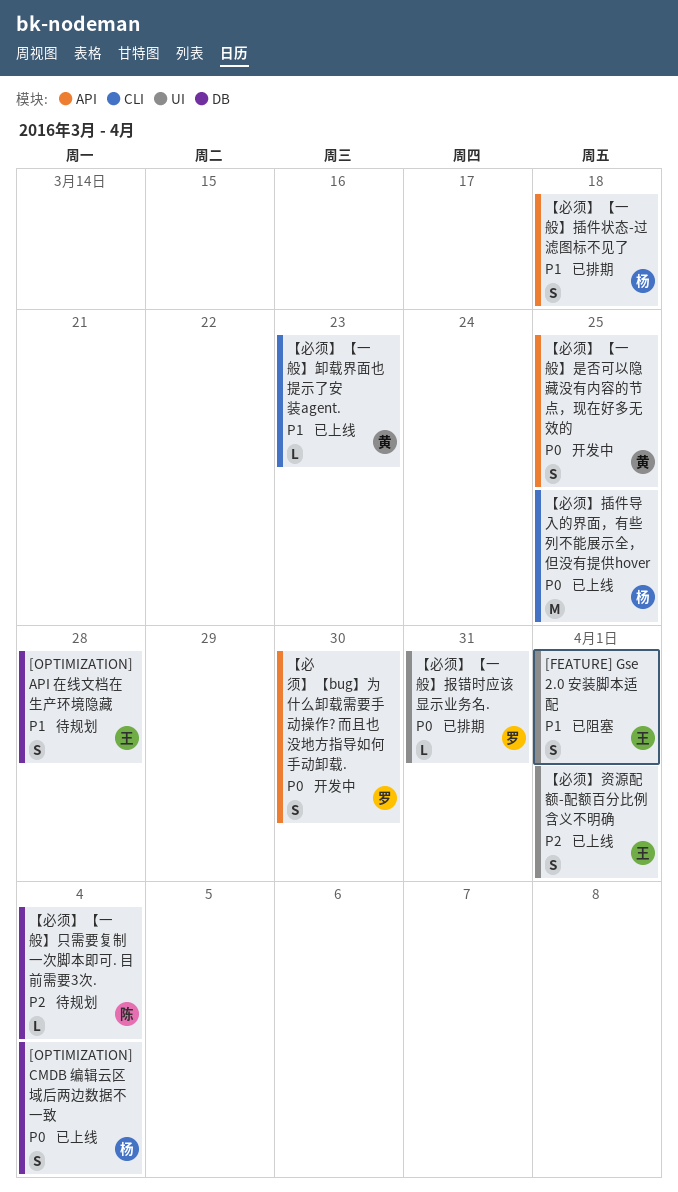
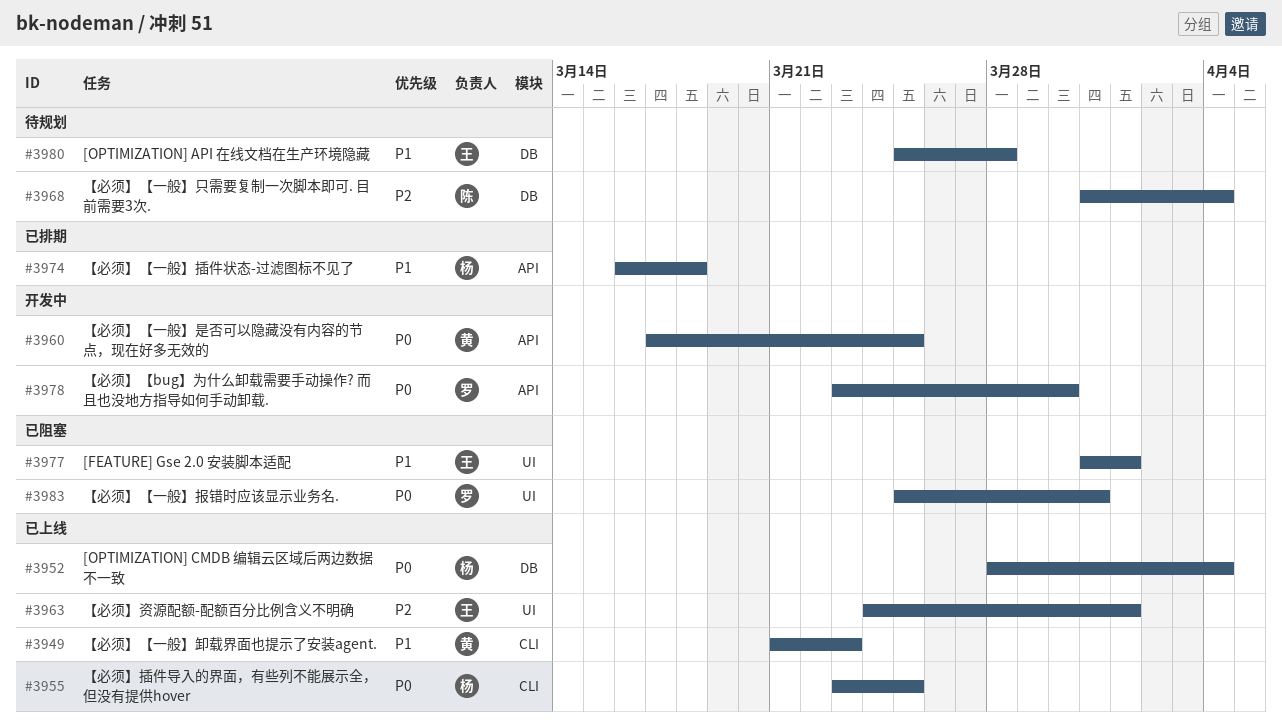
【必须】【一般】报错时应该显示业务名., status: 已排期 -> 已阻塞

